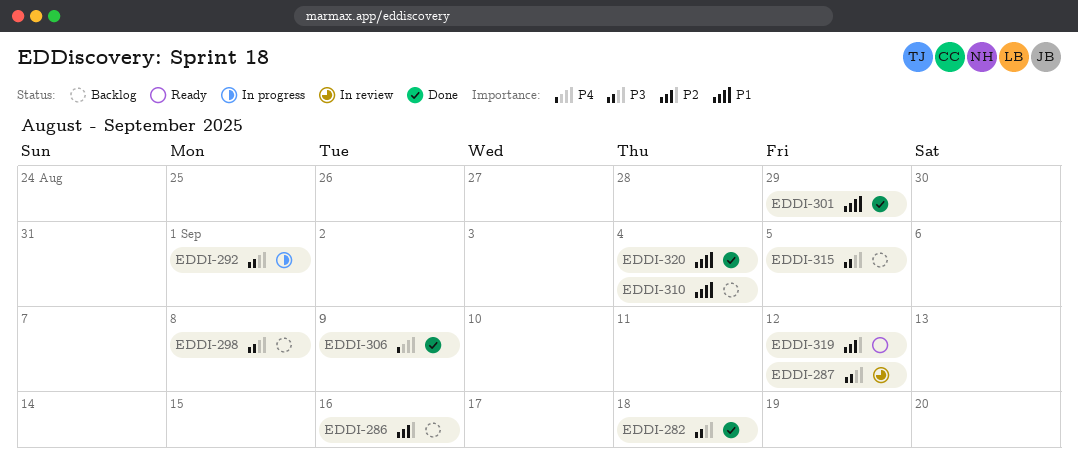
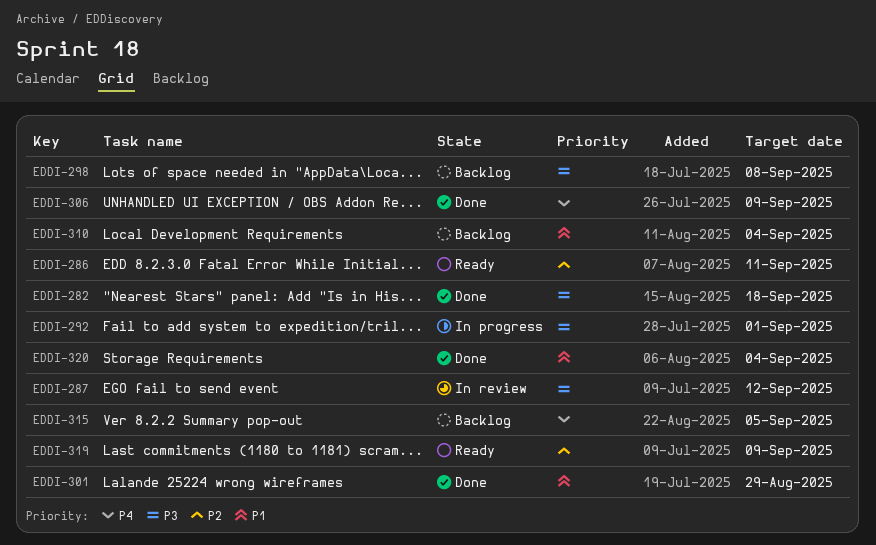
EDDI-286, status: Backlog -> Ready
EDDI-286, due: Sep 16 -> Sep 11
EDDI-315, priority: P3 -> P4
EDDI-319, due: Sep 12 -> Sep 9

